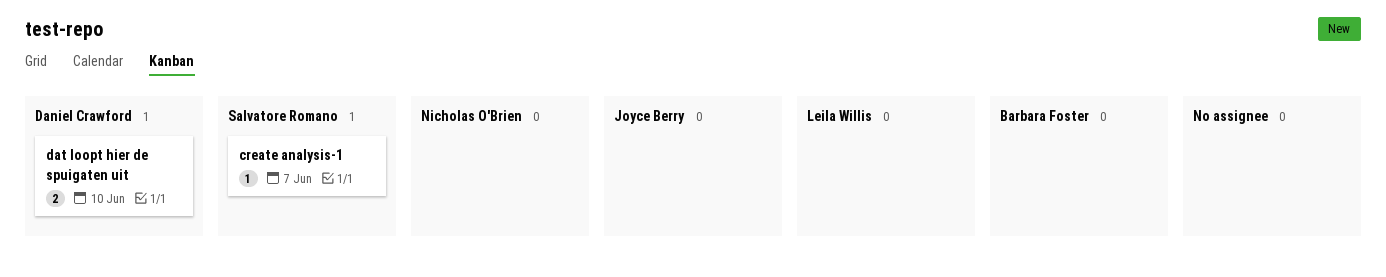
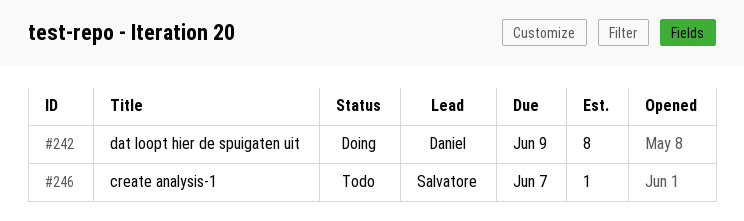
dat loopt hier de spuigaten uit, estimate: 2 -> 8
dat loopt hier de spuigaten uit, due: Jun 10 -> Jun 9

